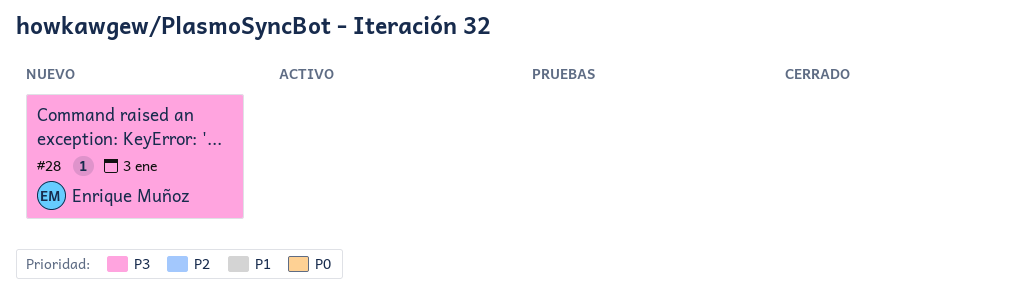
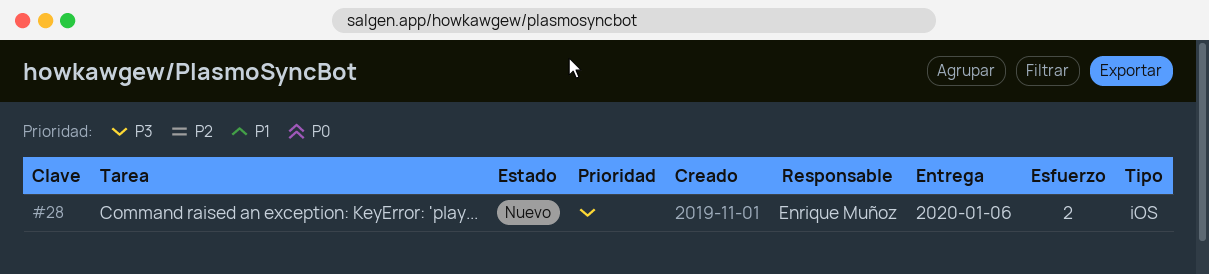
#28, estimate: 1 -> 2
#28, due: Jan 3 -> Jan 6

